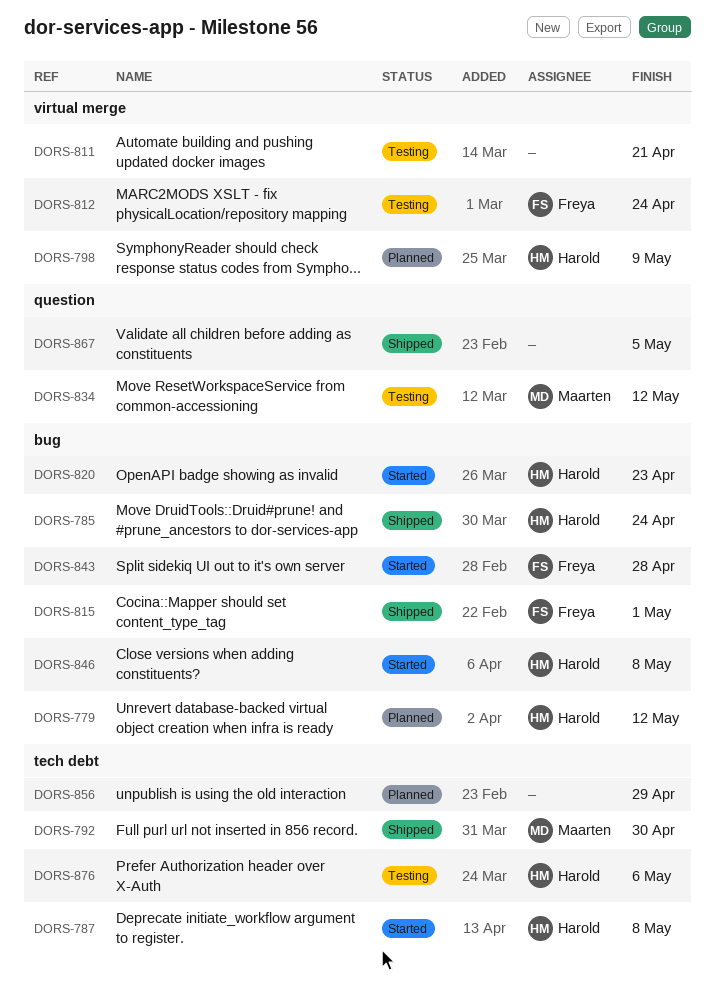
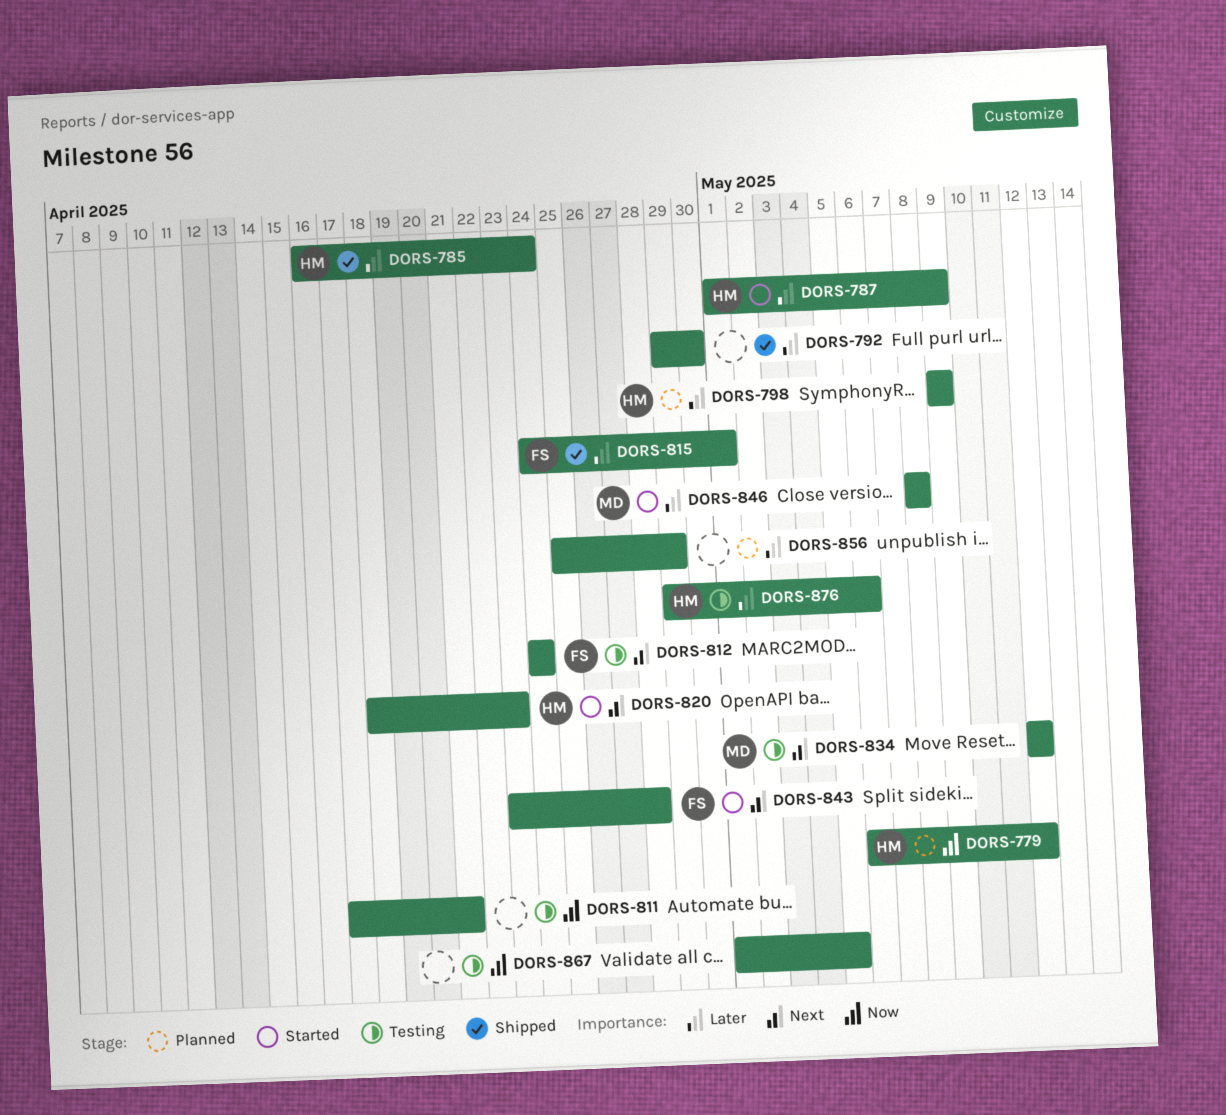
DORS-787, due: May 8 -> May 9
DORS-792, owner: Maarten -> none
DORS-846, owner: Harold -> Maarten
DORS-867, status: Shipped -> Testing

